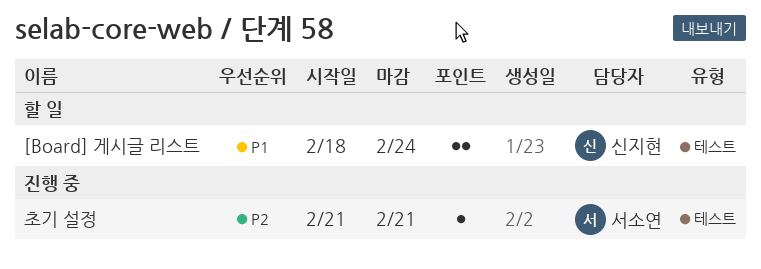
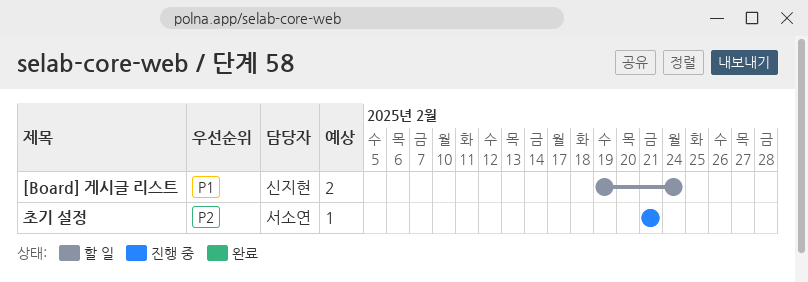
[Board] 게시글 리스트, start: Feb 18 -> Feb 19

